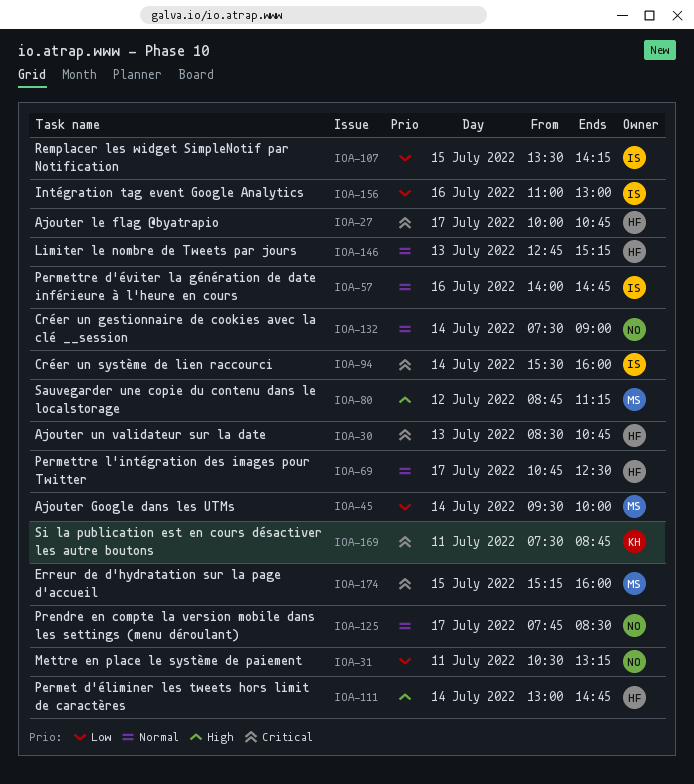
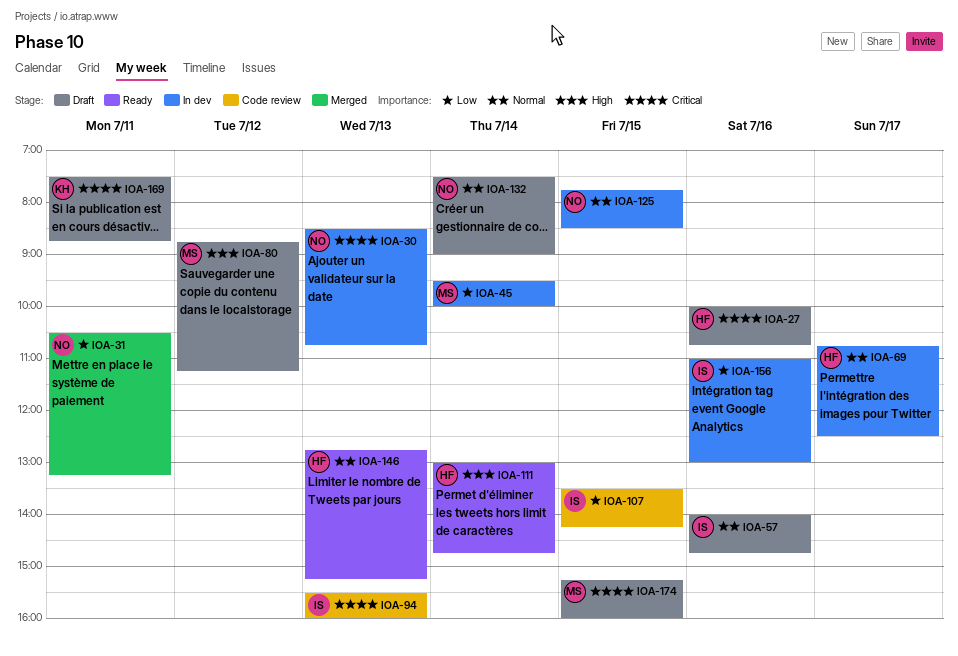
IOA-27, day: Jul 17 -> Jul 16
IOA-30, owner: HF -> NO
IOA-94, day: Jul 14 -> Jul 13
IOA-125, day: Jul 17 -> Jul 15

